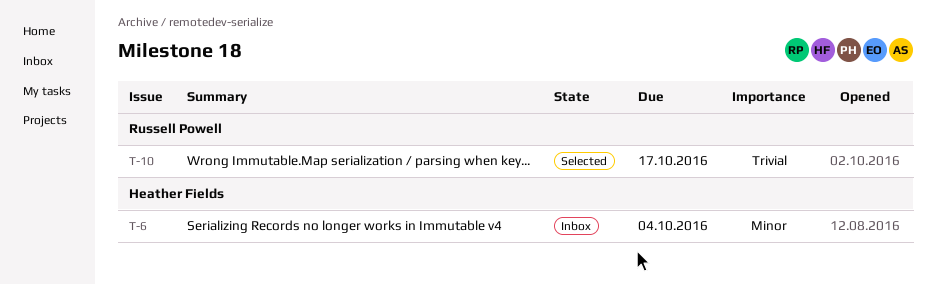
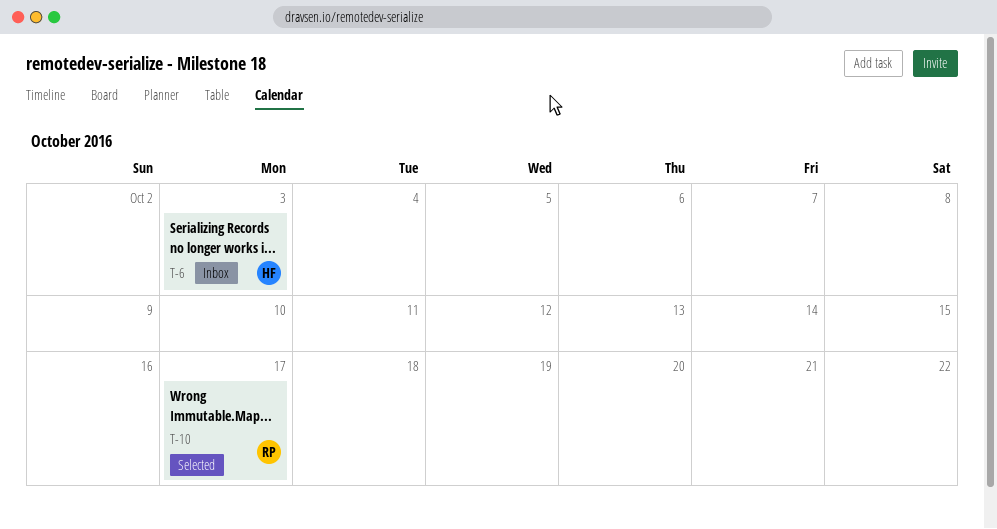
T-6, due: Oct 4 -> Oct 3

